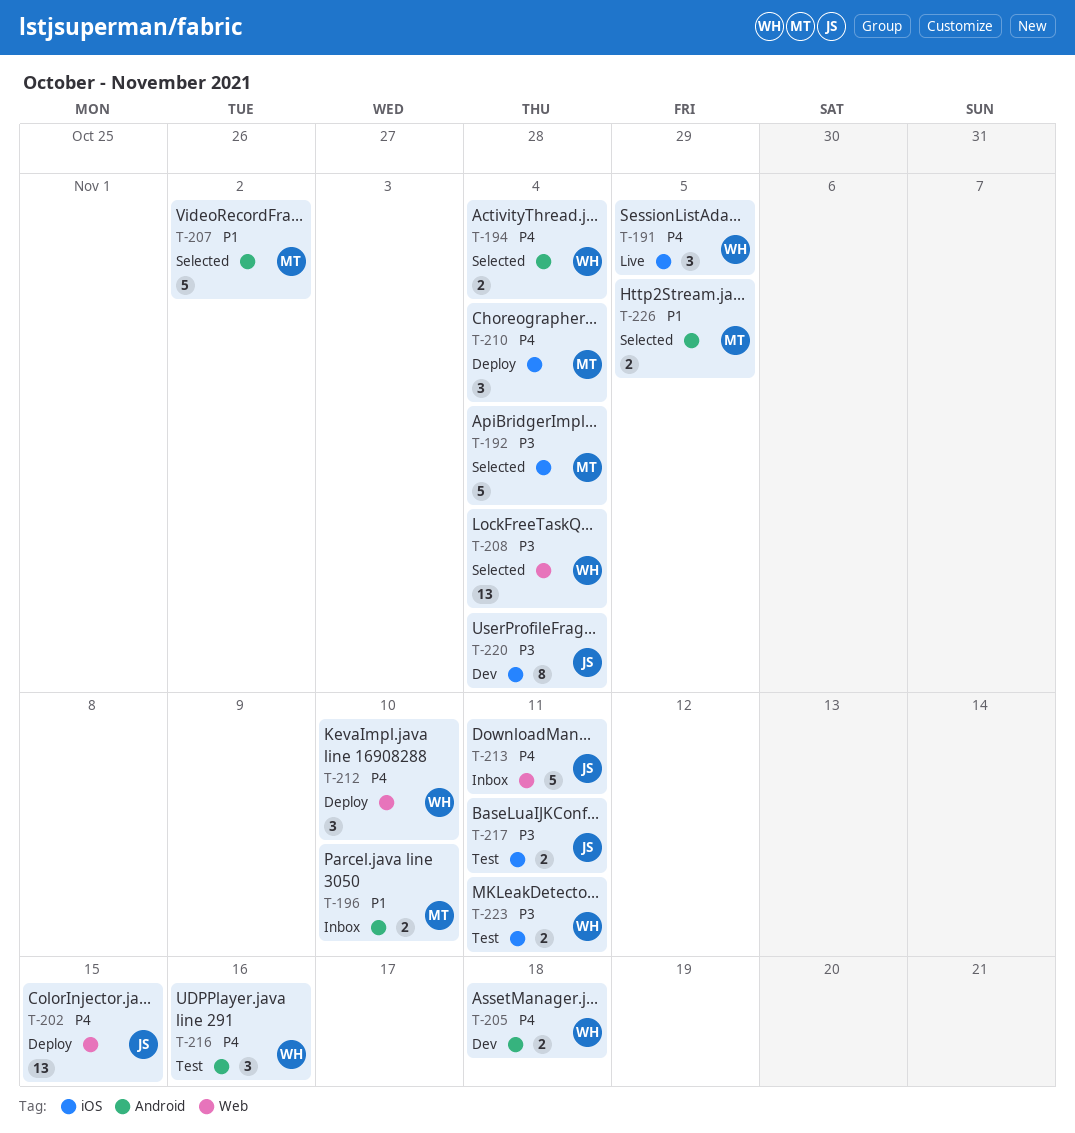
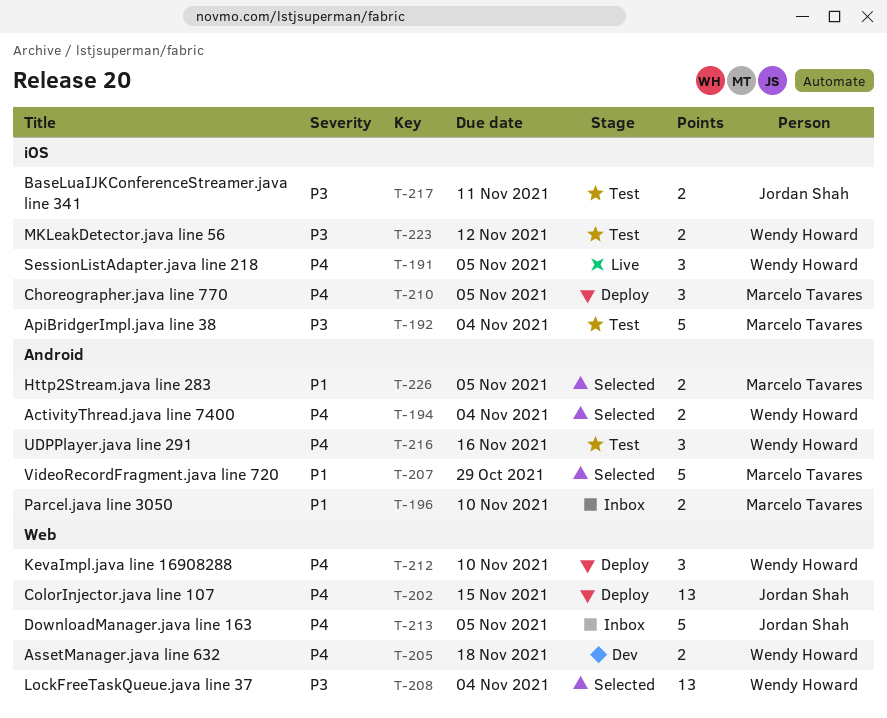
T-192, status: Selected -> Test
T-205, label: Android -> Web
T-207, due: Nov 2 -> Oct 29
T-210, due: Nov 4 -> Nov 5
T-213, due: Nov 11 -> Nov 5
T-220: present -> none
T-223, due: Nov 11 -> Nov 12

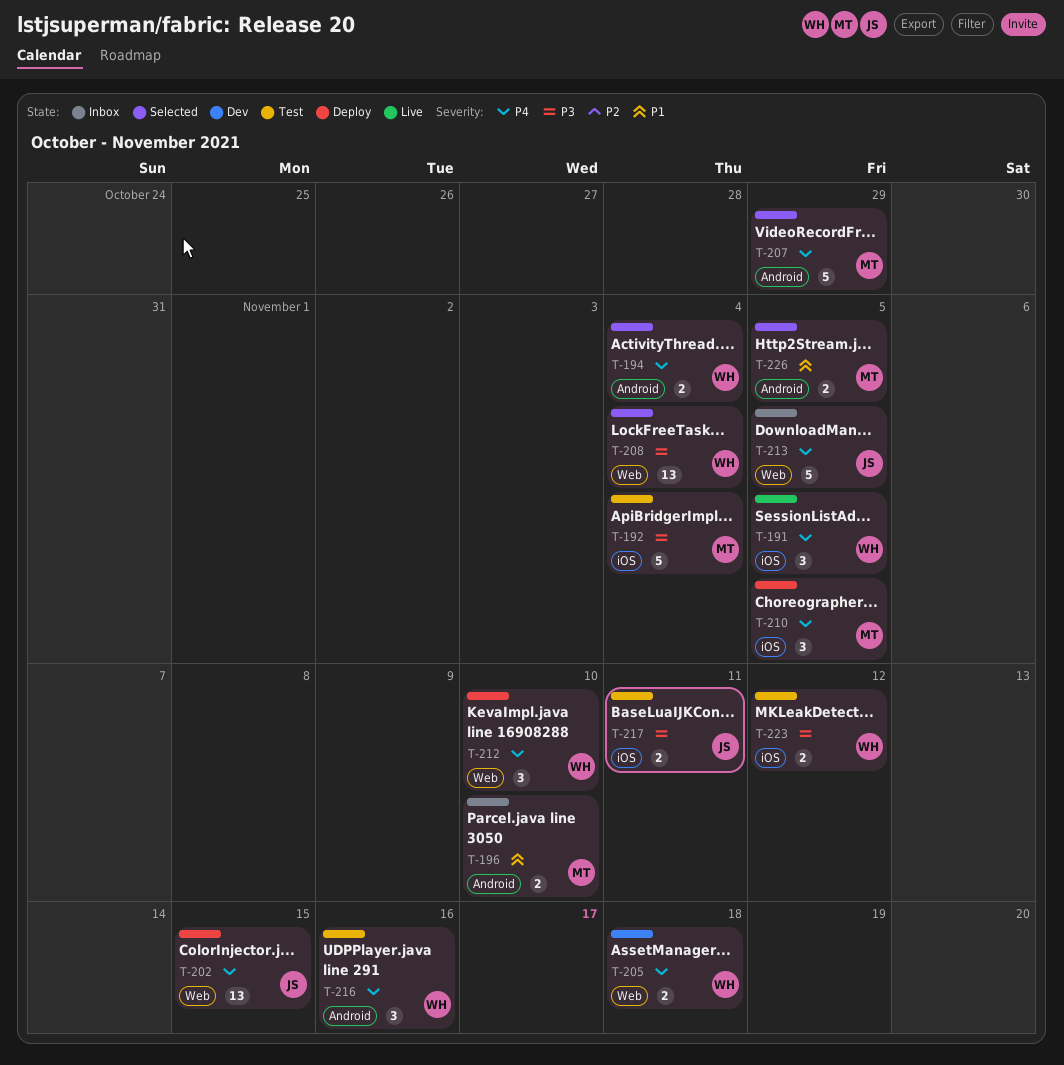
T-207, priority: P1 -> P4

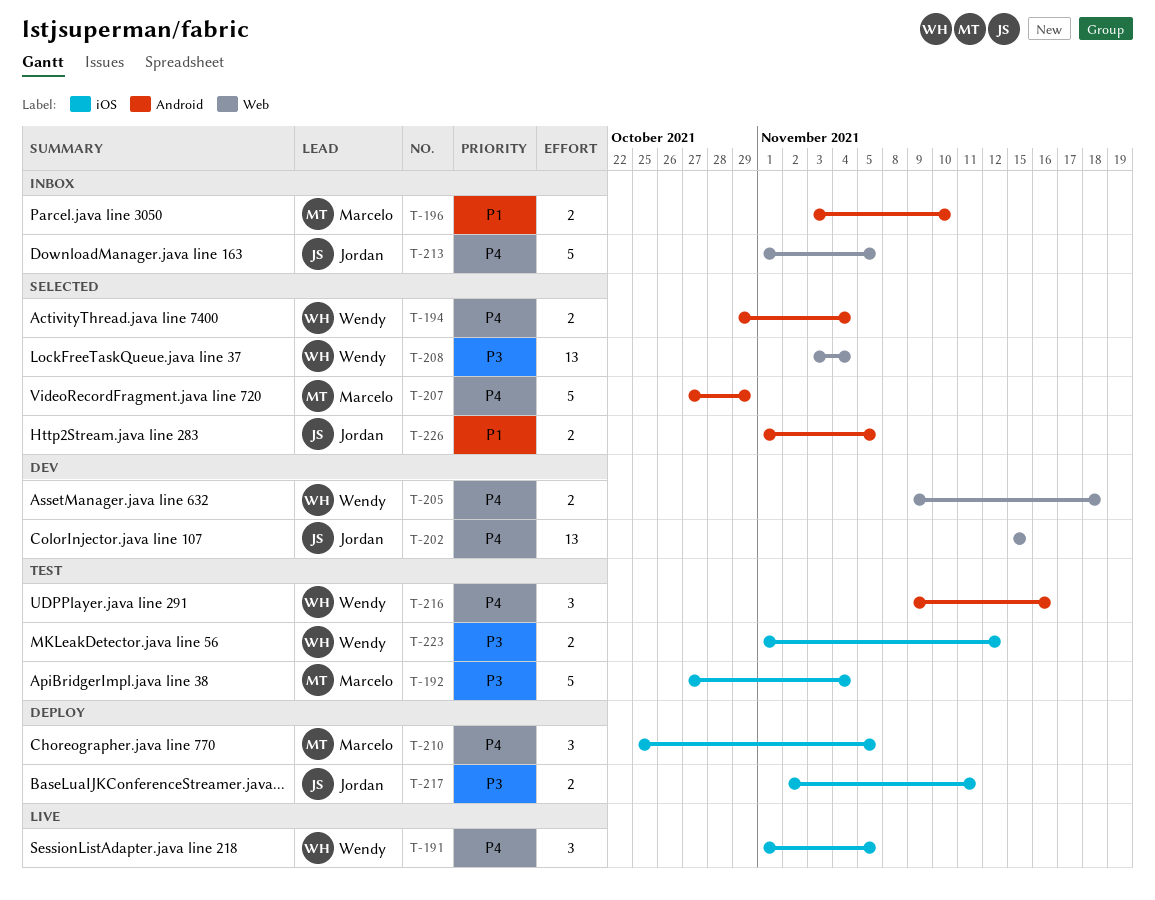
T-202, status: Deploy -> Dev
T-212: present -> none
T-217, status: Test -> Deploy
T-226, owner: Marcelo -> Jordan

